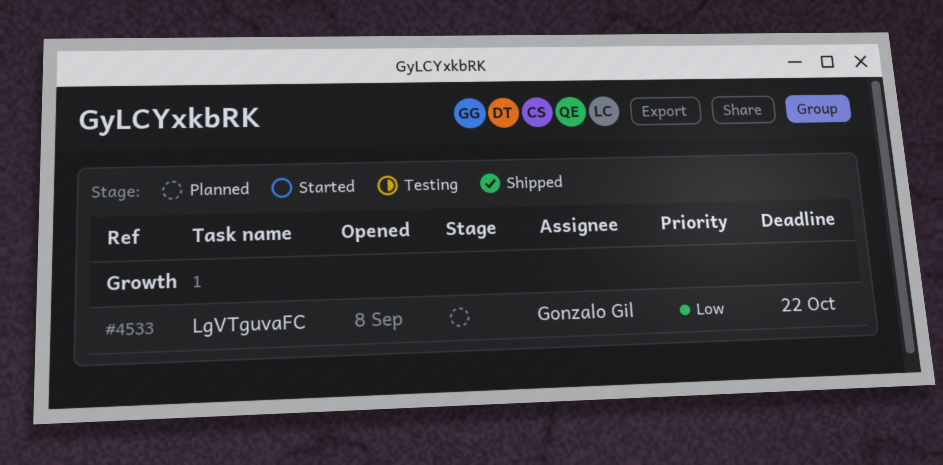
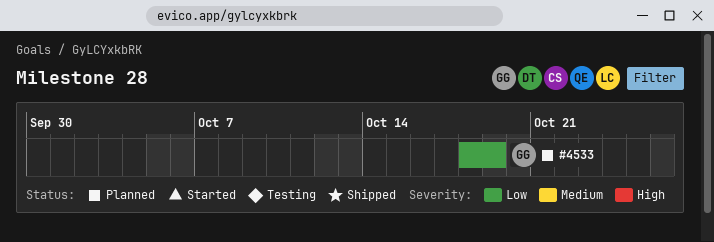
#4533, due: Oct 22 -> Oct 19

